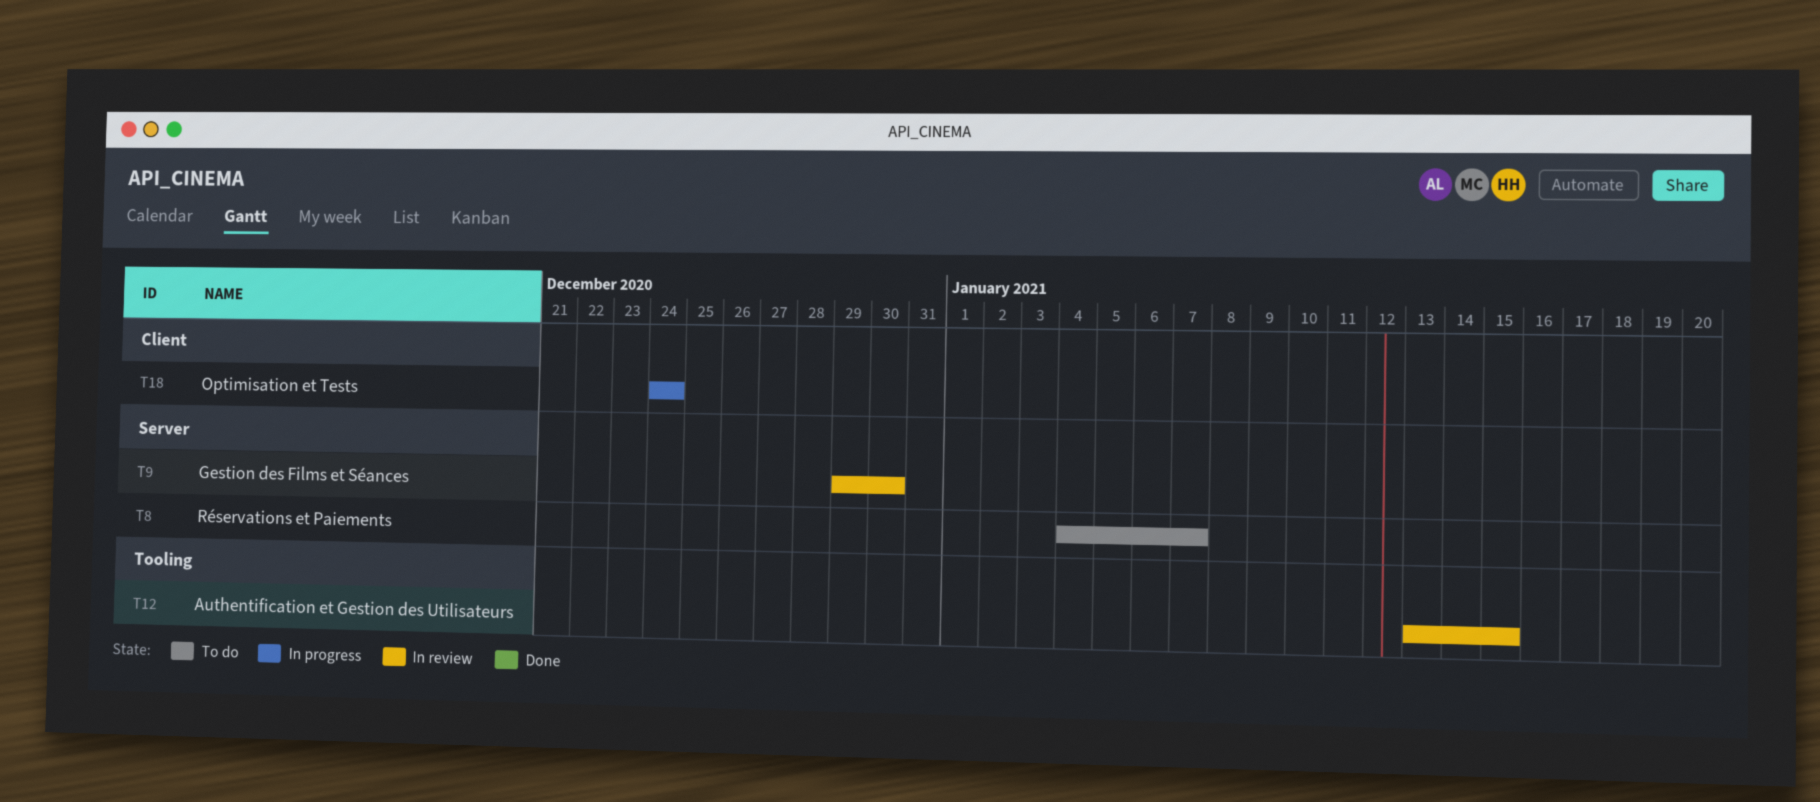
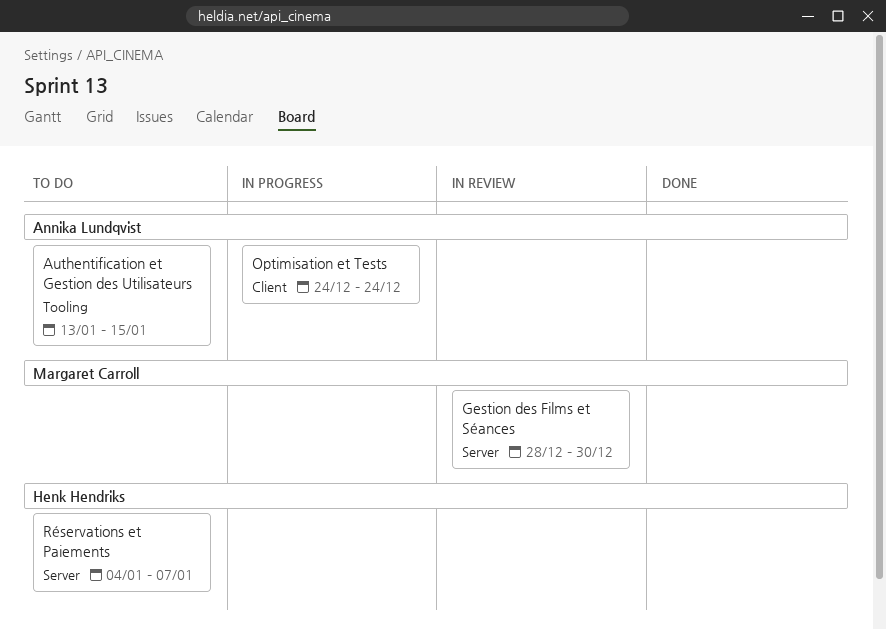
Authentification et Gestion des Utilisateurs, status: In review -> To do
Gestion des Films et Séances, start: Dec 29 -> Dec 28

